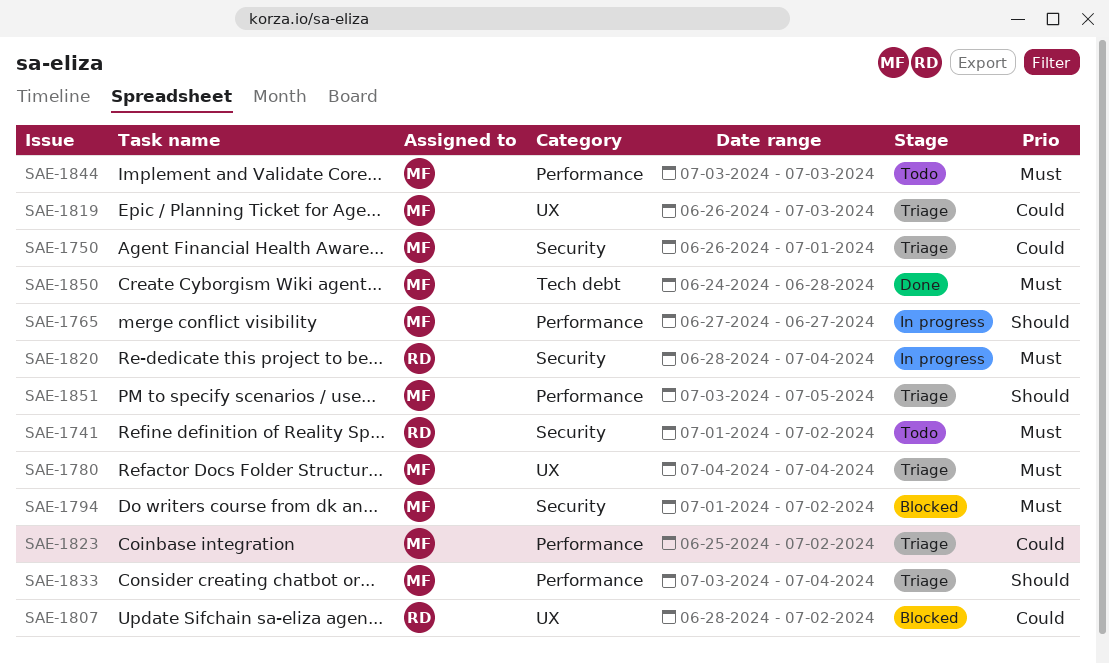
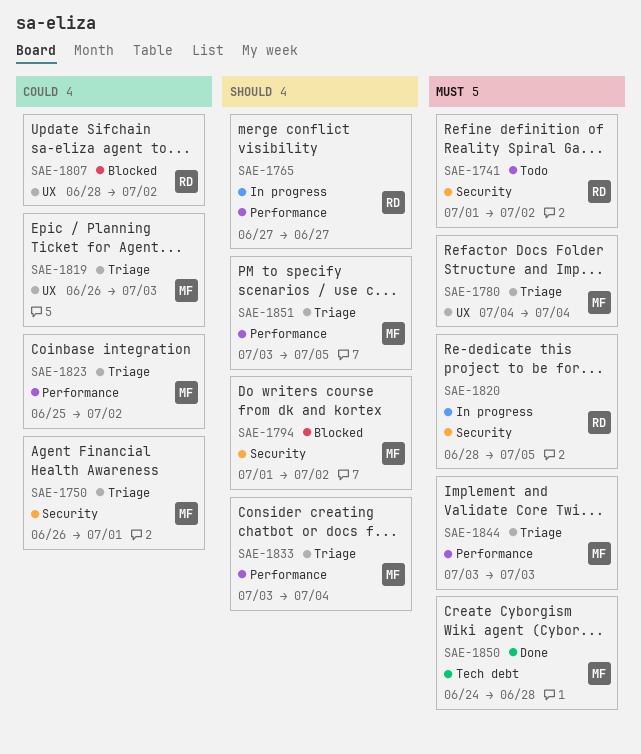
SAE-1765, owner: MF -> RD
SAE-1794, priority: Must -> Should
SAE-1820, due: Jul 4 -> Jul 5
SAE-1844, status: Todo -> Triage

